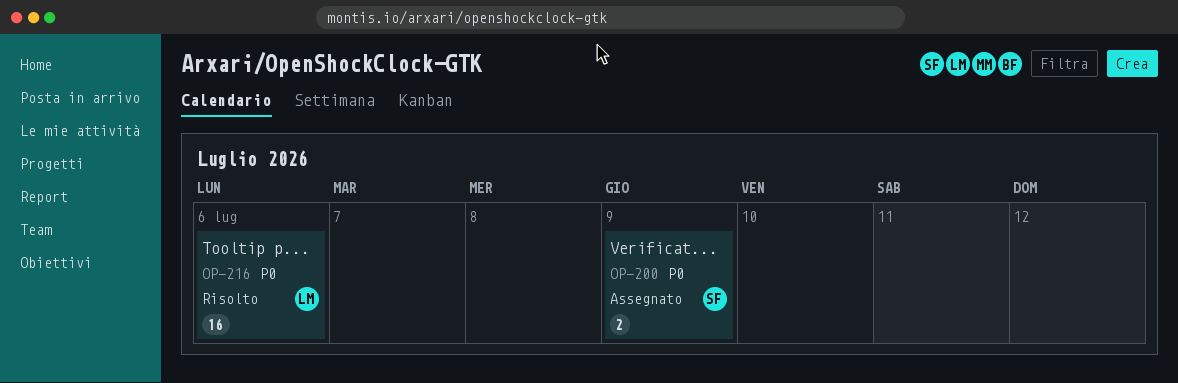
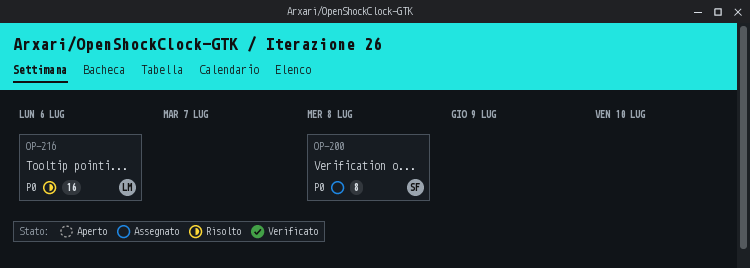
OP-200, estimate: 2 -> 8
OP-200, due: Jul 9 -> Jul 8

